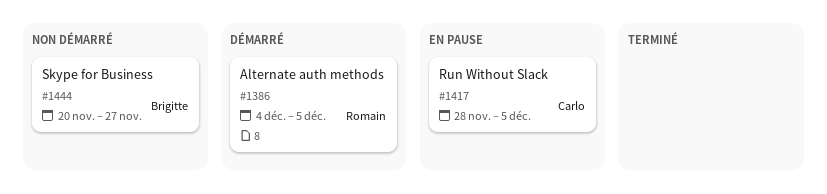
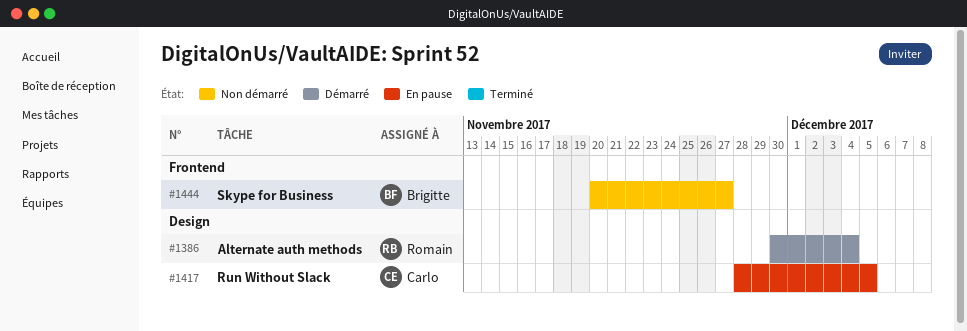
#1386, start: Dec 4 -> Nov 30
#1386, due: Dec 5 -> Dec 4

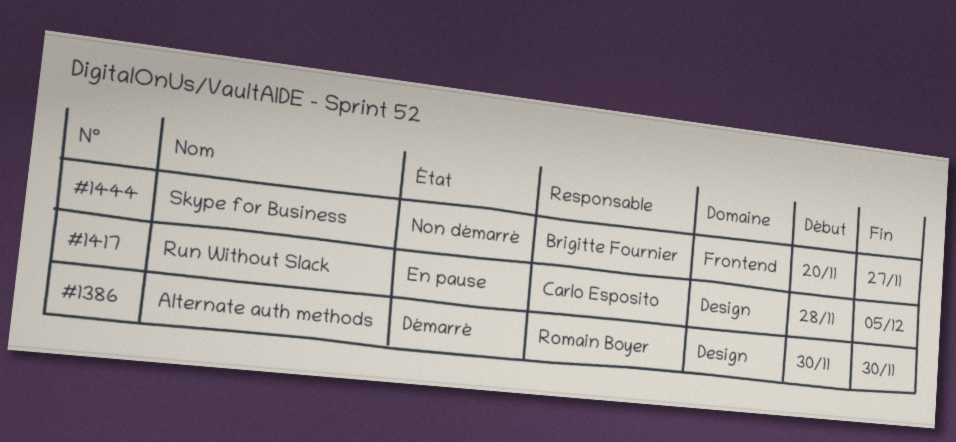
#1386, due: Dec 4 -> Nov 30

